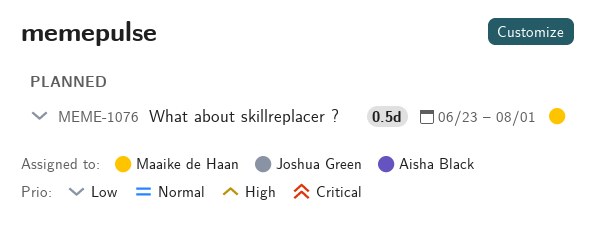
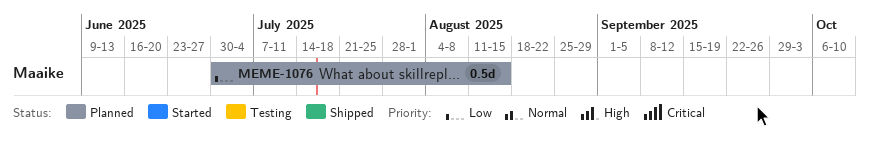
MEME-1076, start: Jun 23 -> Jun 30
MEME-1076, due: Aug 1 -> Aug 15

